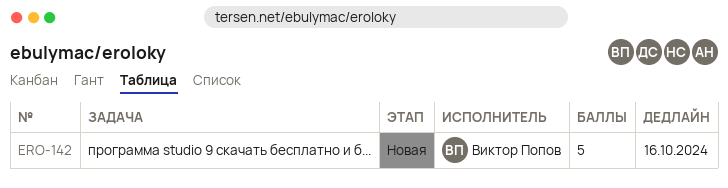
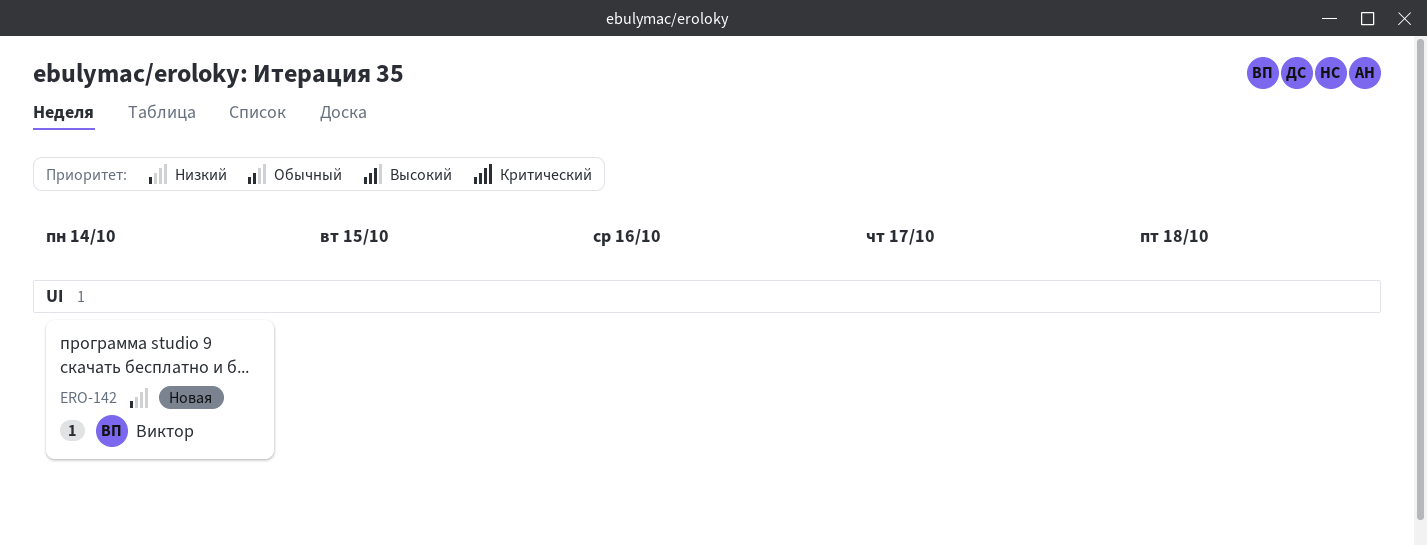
ERO-142, estimate: 5 -> 1
ERO-142, due: Oct 16 -> Oct 14

